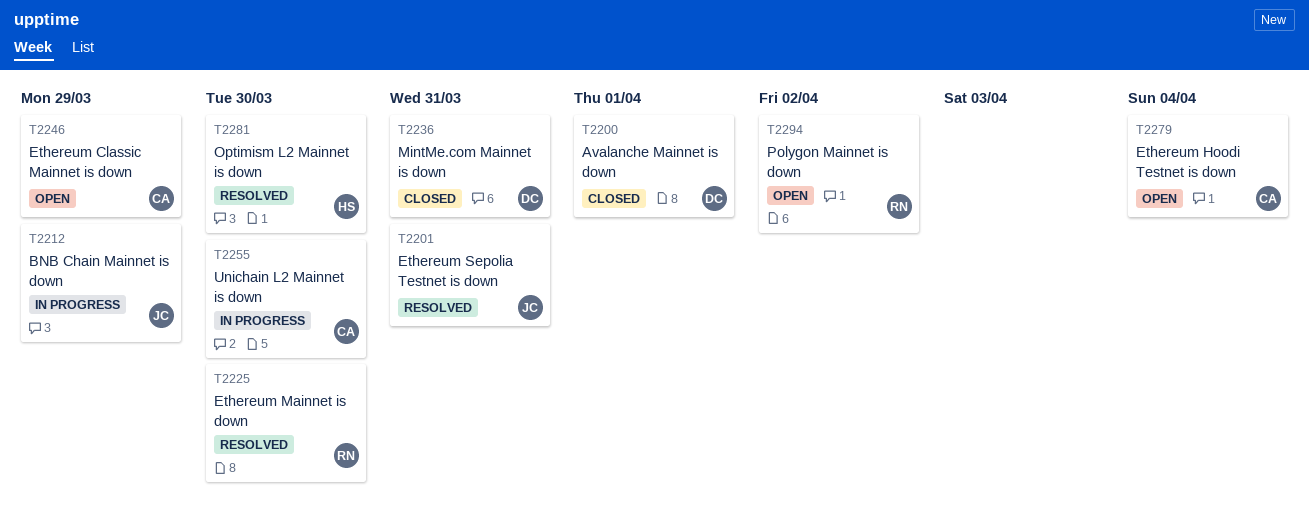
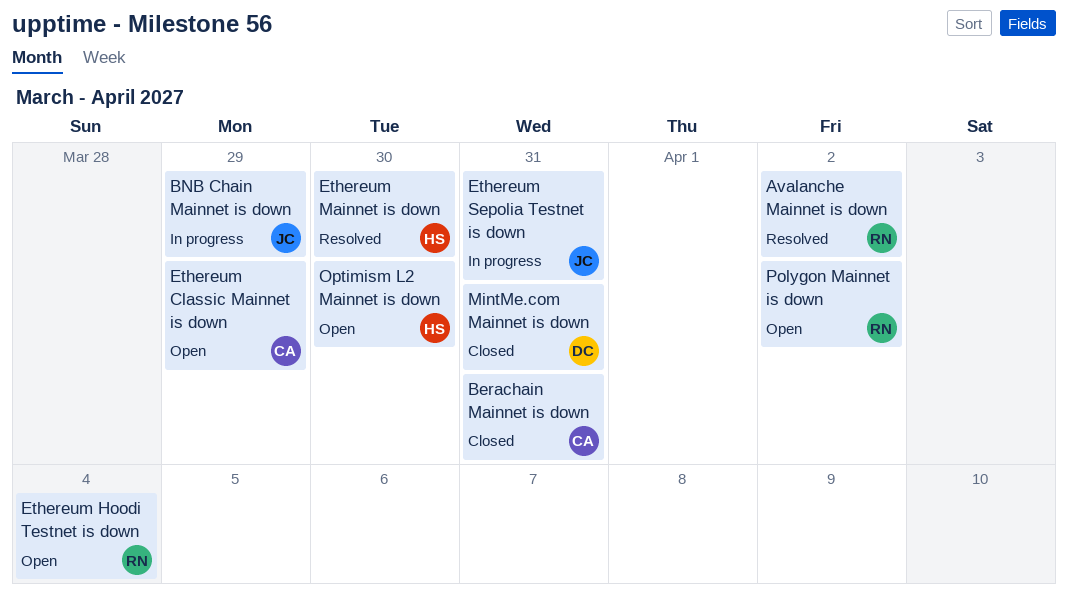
Avalanche Mainnet is down, status: Closed -> Resolved
Avalanche Mainnet is down, owner: DC -> RN
Avalanche Mainnet is down, due: Apr 1 -> Apr 2
Berachain Mainnet is down: none -> present
Ethereum Hoodi Testnet is down, owner: CA -> RN
Ethereum Mainnet is down, owner: RN -> HS
Ethereum Sepolia Testnet is down, status: Resolved -> In progress
Optimism L2 Mainnet is down, status: Resolved -> Open
Unichain L2 Mainnet is down: present -> none

